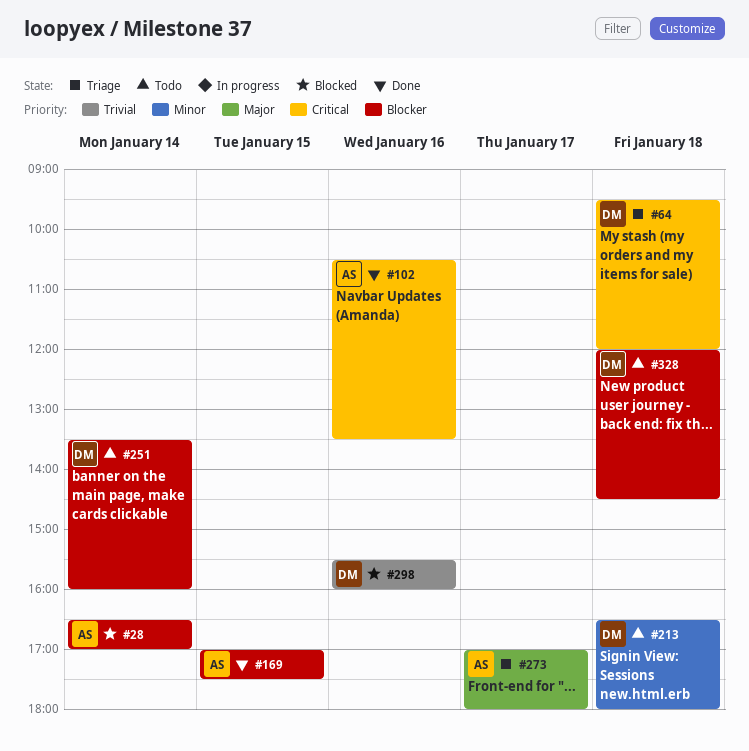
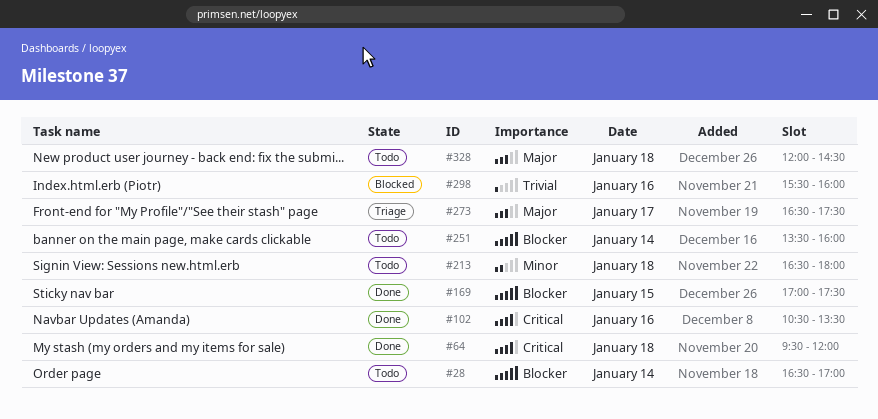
#28, status: Blocked -> Todo
#64, status: Triage -> Done
#273, begins: 17:00 -> 16:30
#273, ends: 18:00 -> 17:30
#328, priority: Blocker -> Major

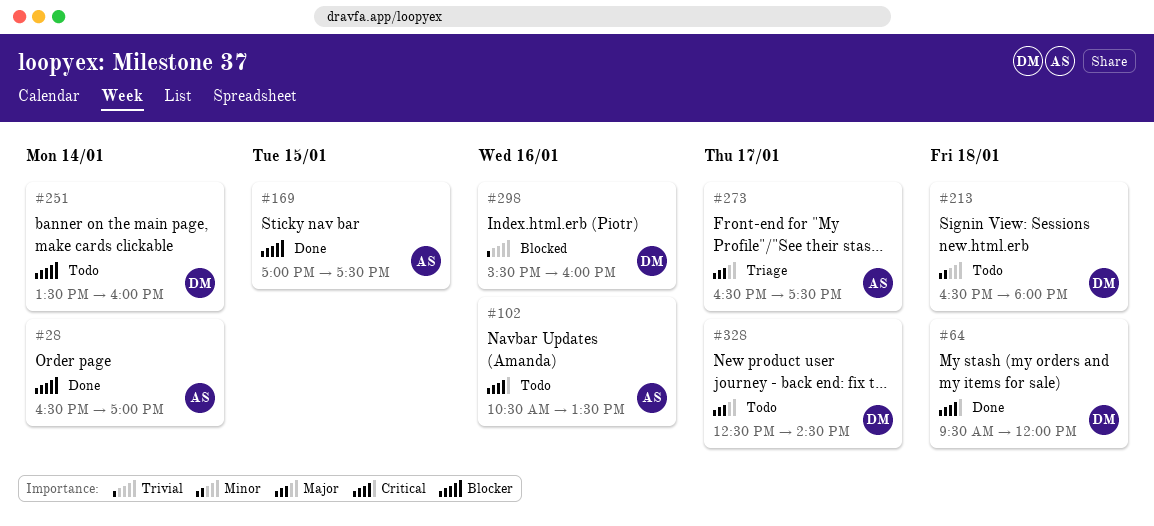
#28, status: Todo -> Done
#102, status: Done -> Todo
#328, day: Jan 18 -> Jan 17
#328, begins: 12:00 -> 12:30

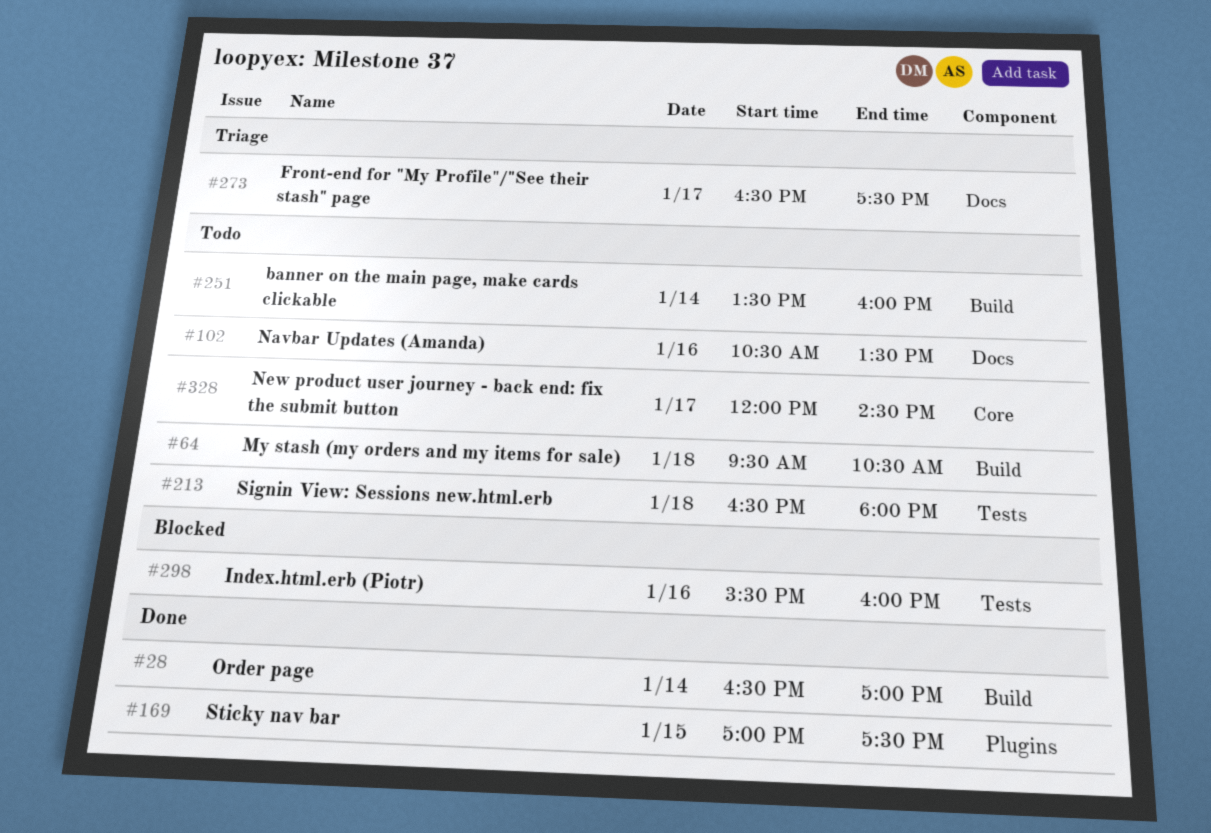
#64, status: Done -> Todo
#64, ends: 12:00 -> 10:30
#328, begins: 12:30 -> 12:00

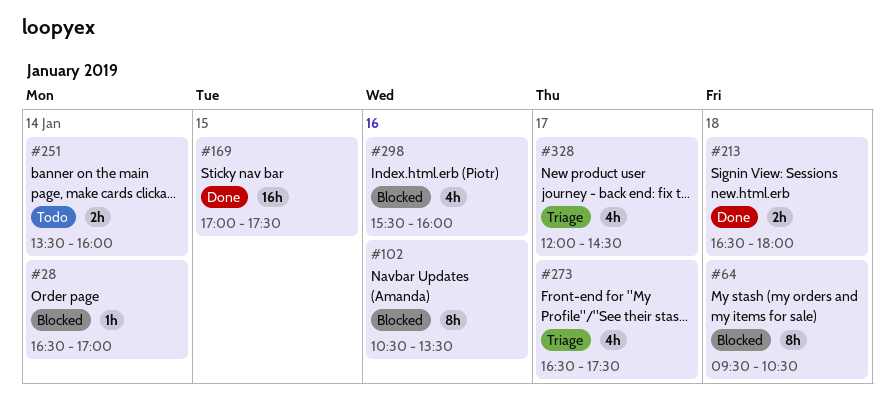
#28, status: Done -> Blocked
#64, status: Todo -> Blocked
#102, status: Todo -> Blocked
#213, status: Todo -> Done
#328, status: Todo -> Triage

